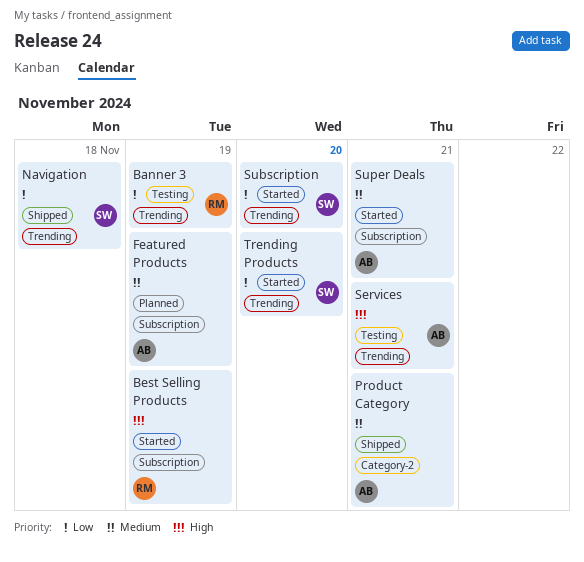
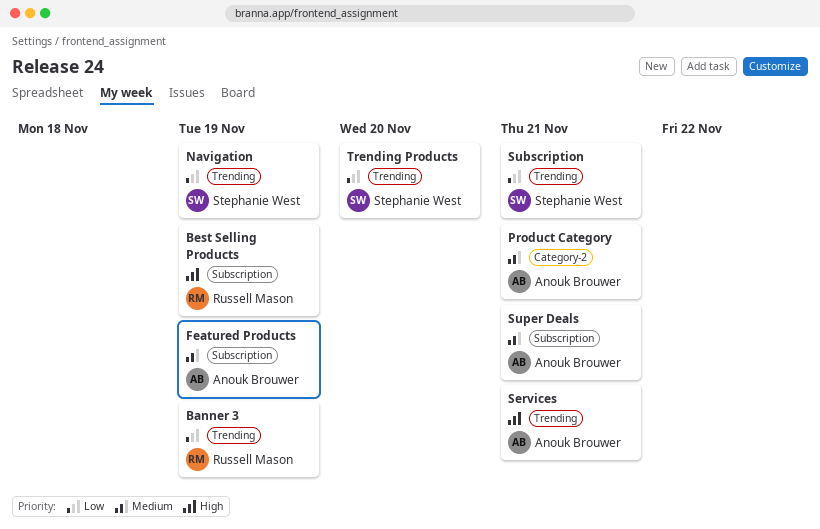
Navigation, due: Nov 18 -> Nov 19
Subscription, due: Nov 20 -> Nov 21

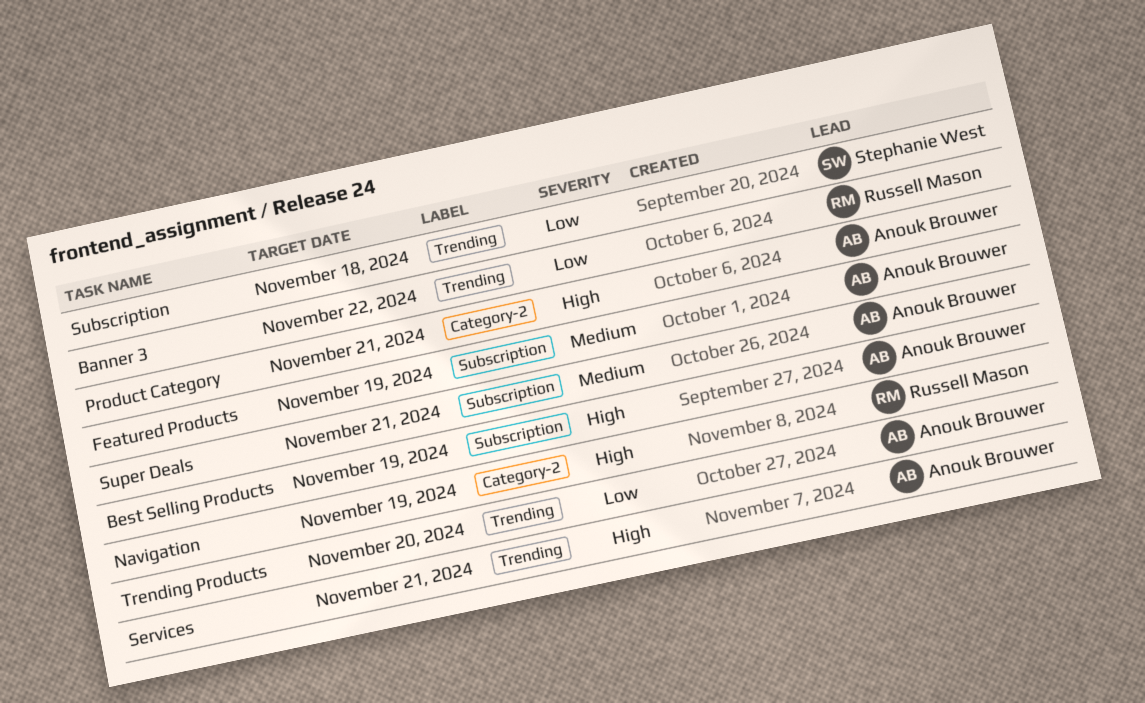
Banner 3, due: Nov 19 -> Nov 22
Best Selling Products, owner: Russell Mason -> Anouk Brouwer
Navigation, owner: Stephanie West -> Russell Mason
Navigation, priority: Low -> High
Navigation, label: Trending -> Category-2
Product Category, priority: Medium -> High
Subscription, due: Nov 21 -> Nov 18
Trending Products, owner: Stephanie West -> Anouk Brouwer

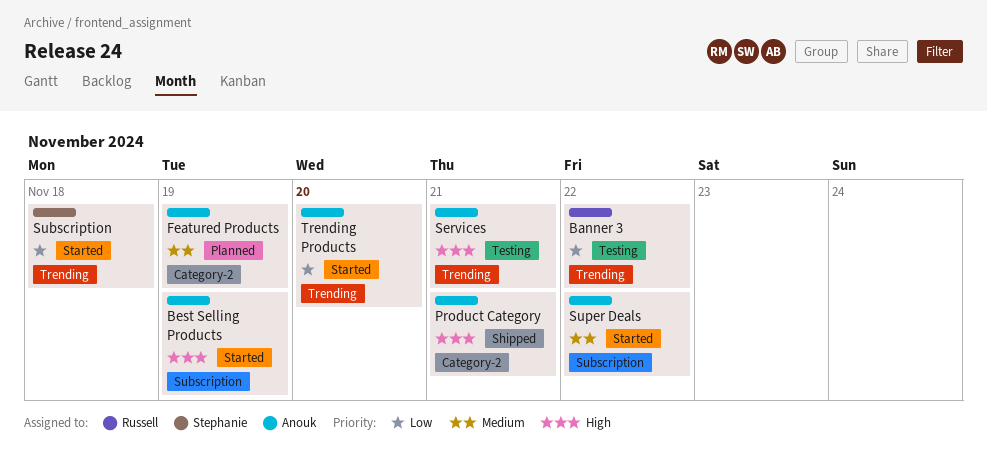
Featured Products, label: Subscription -> Category-2
Navigation: present -> none
Super Deals, due: Nov 21 -> Nov 22

